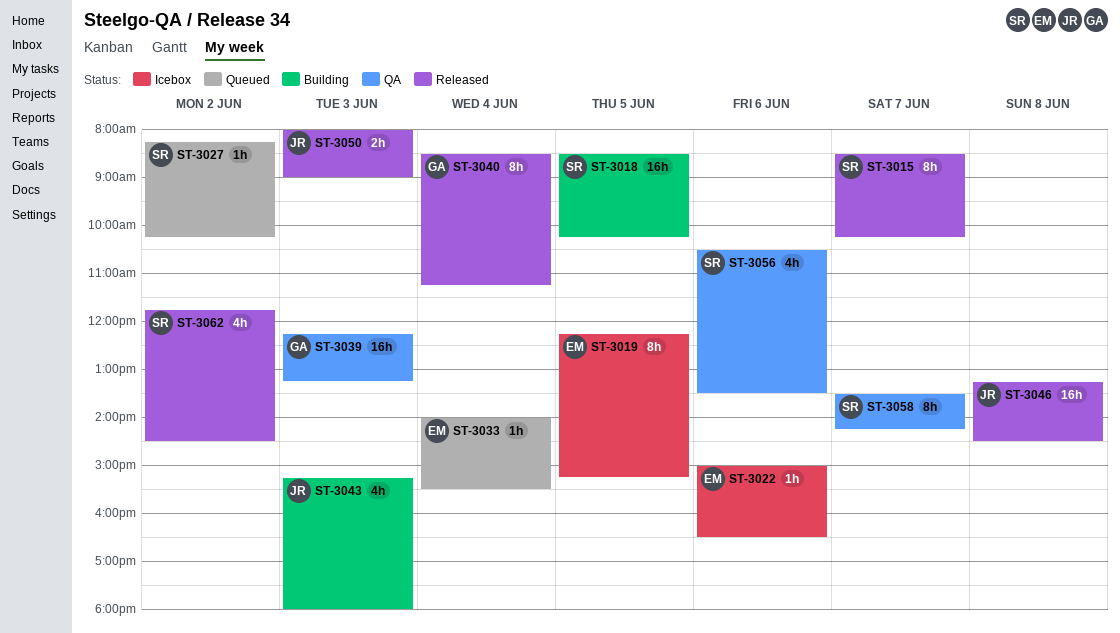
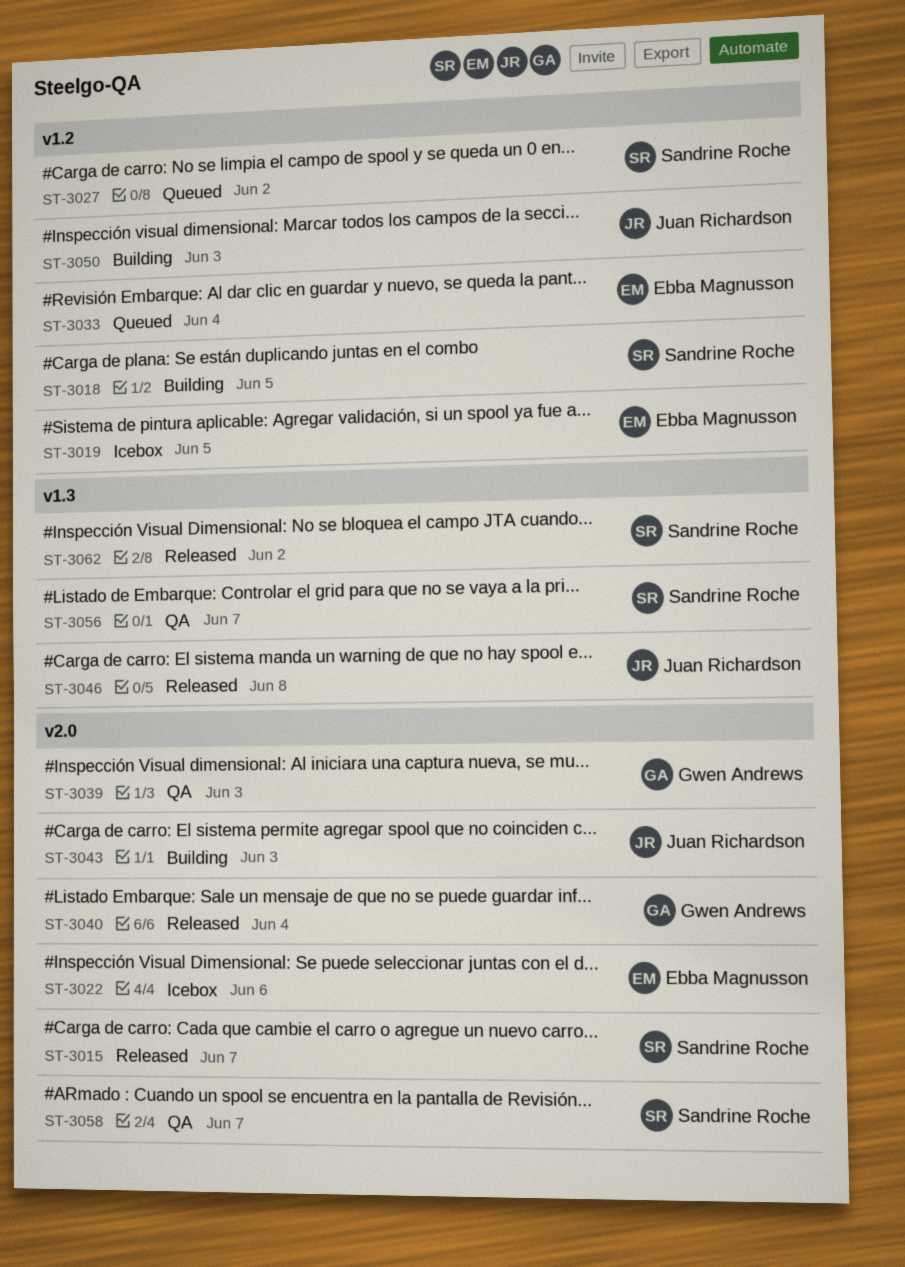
ST-3050, status: Released -> Building
ST-3056, day: Jun 6 -> Jun 7

